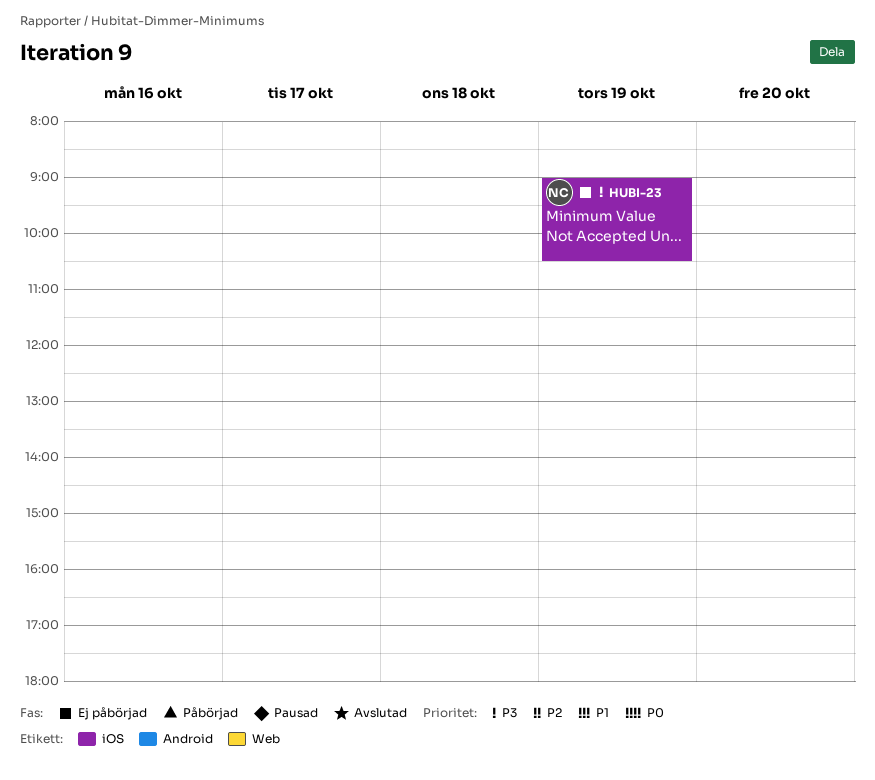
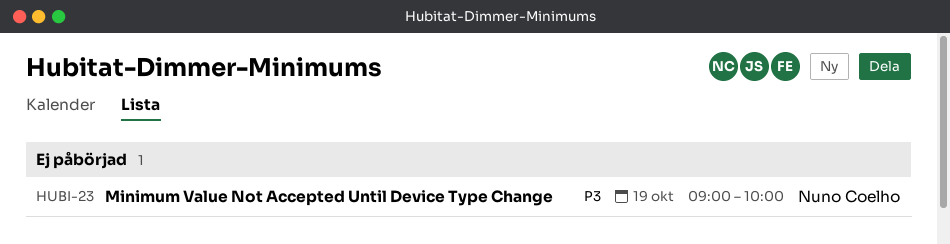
HUBI-23, ends: 10:30 -> 10:00

